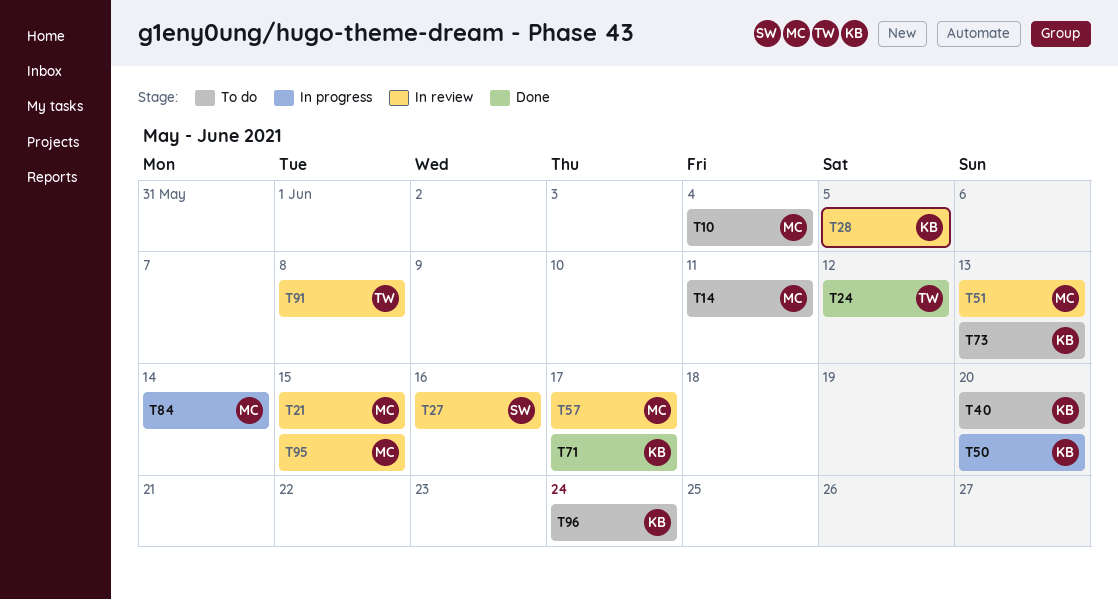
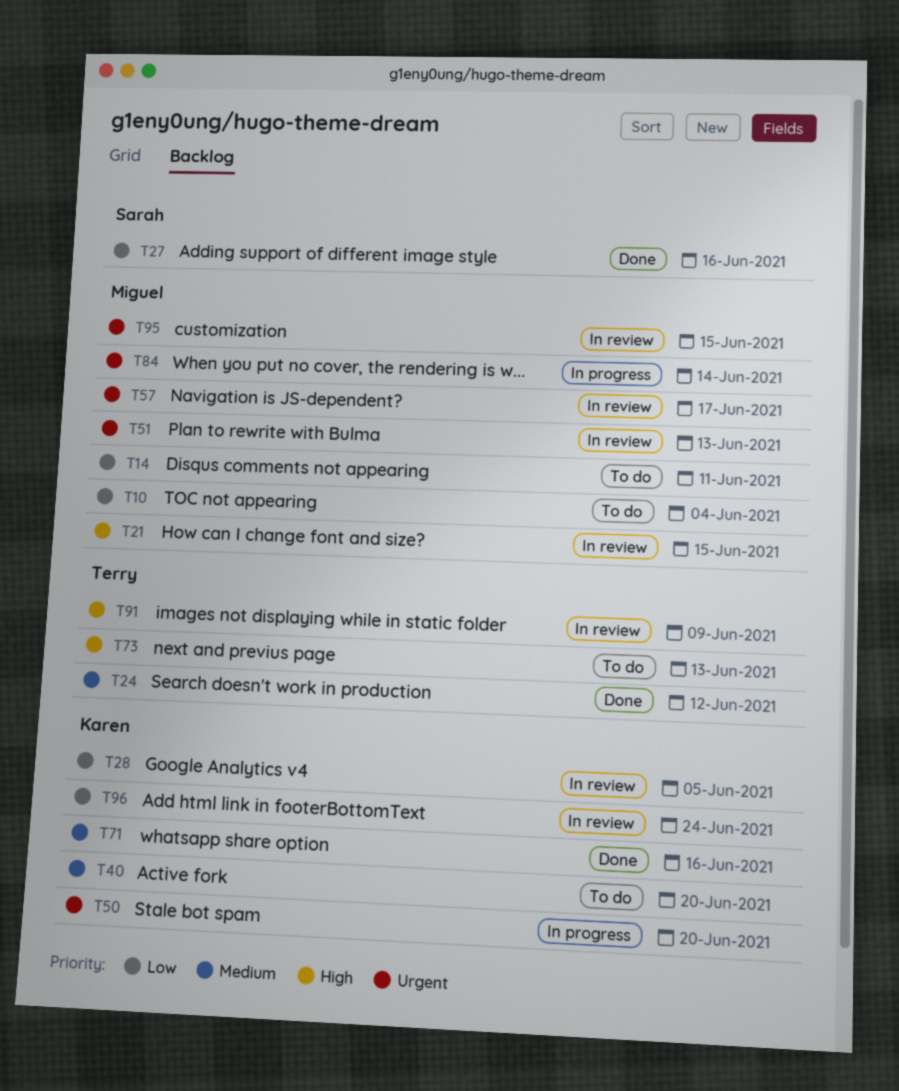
T27, status: In review -> Done
T71, due: Jun 17 -> Jun 16
T73, owner: Karen -> Terry
T91, due: Jun 8 -> Jun 9
T96, status: To do -> In review

